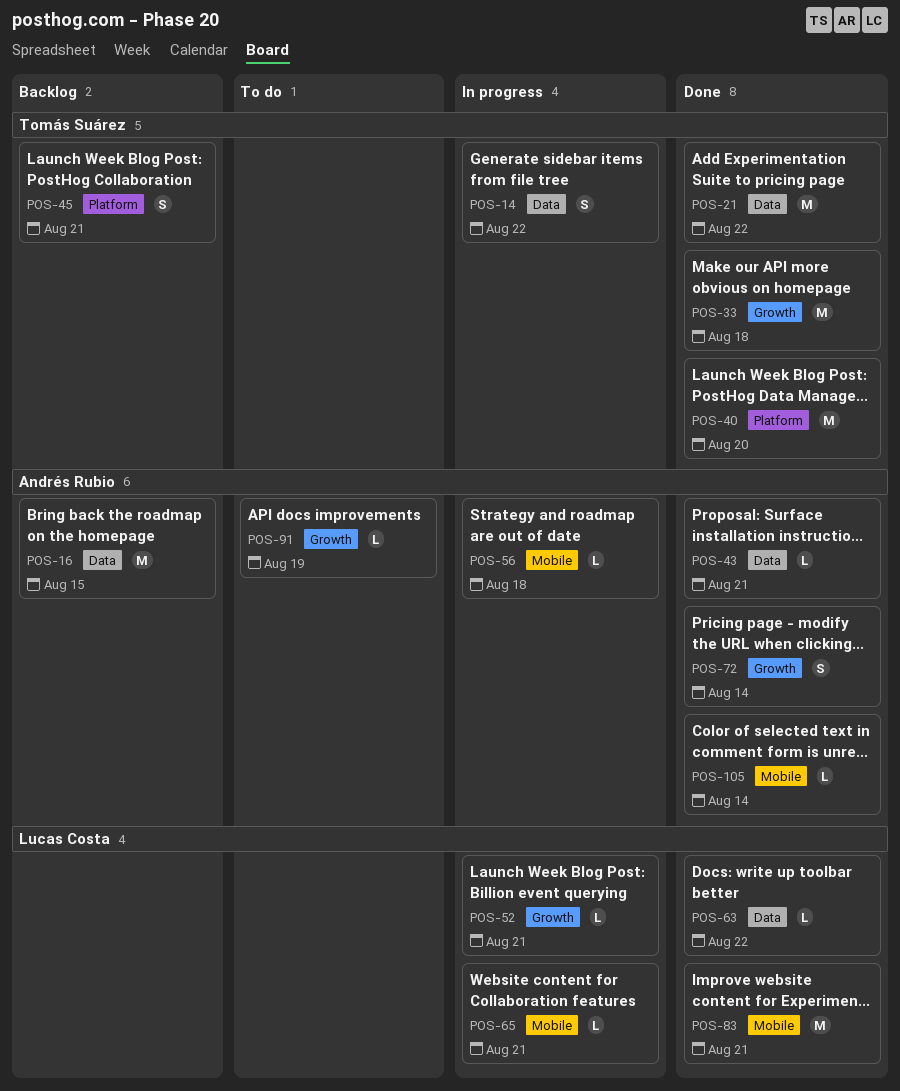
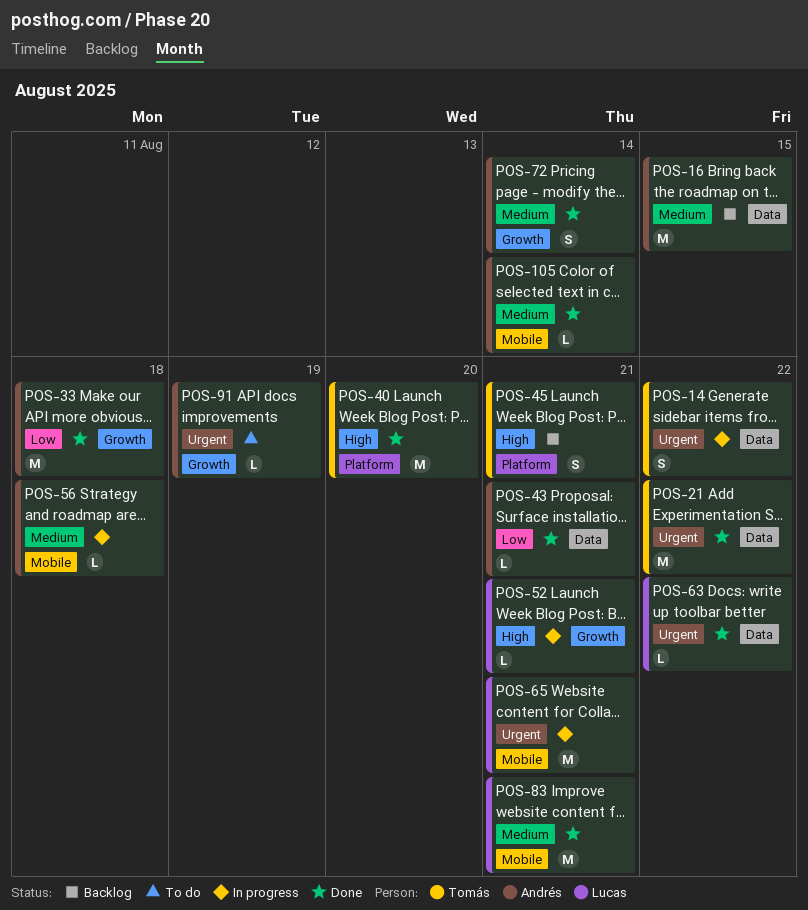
POS-33, owner: Tomás Suárez -> Andrés Rubio
POS-65, estimate: L -> M

